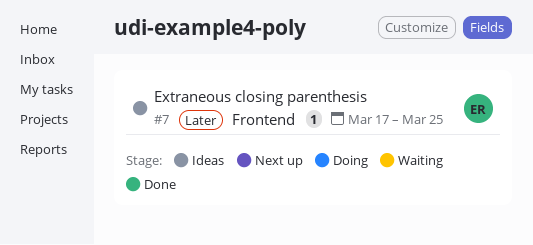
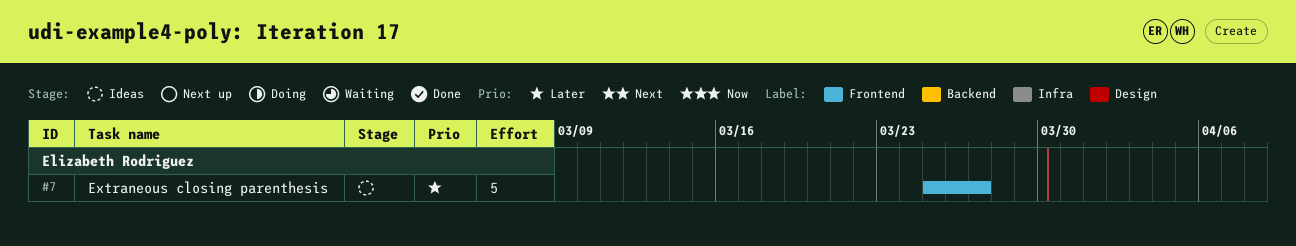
#7, estimate: 1 -> 5
#7, start: Mar 17 -> Mar 25
#7, due: Mar 25 -> Mar 27

